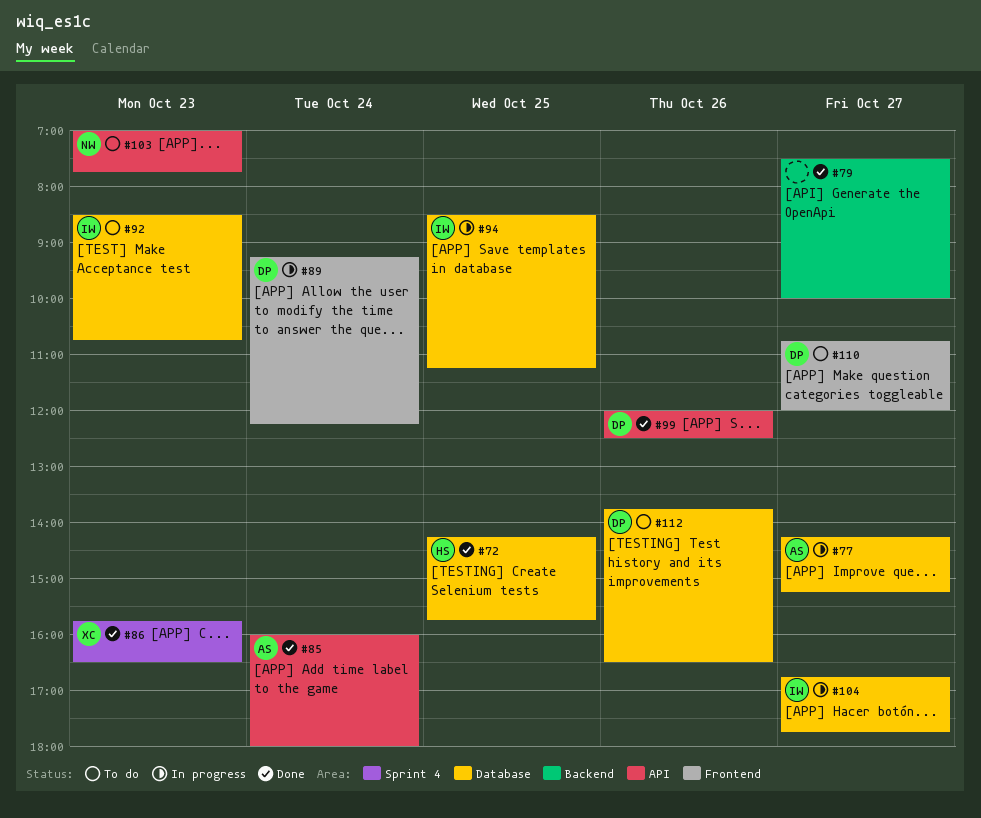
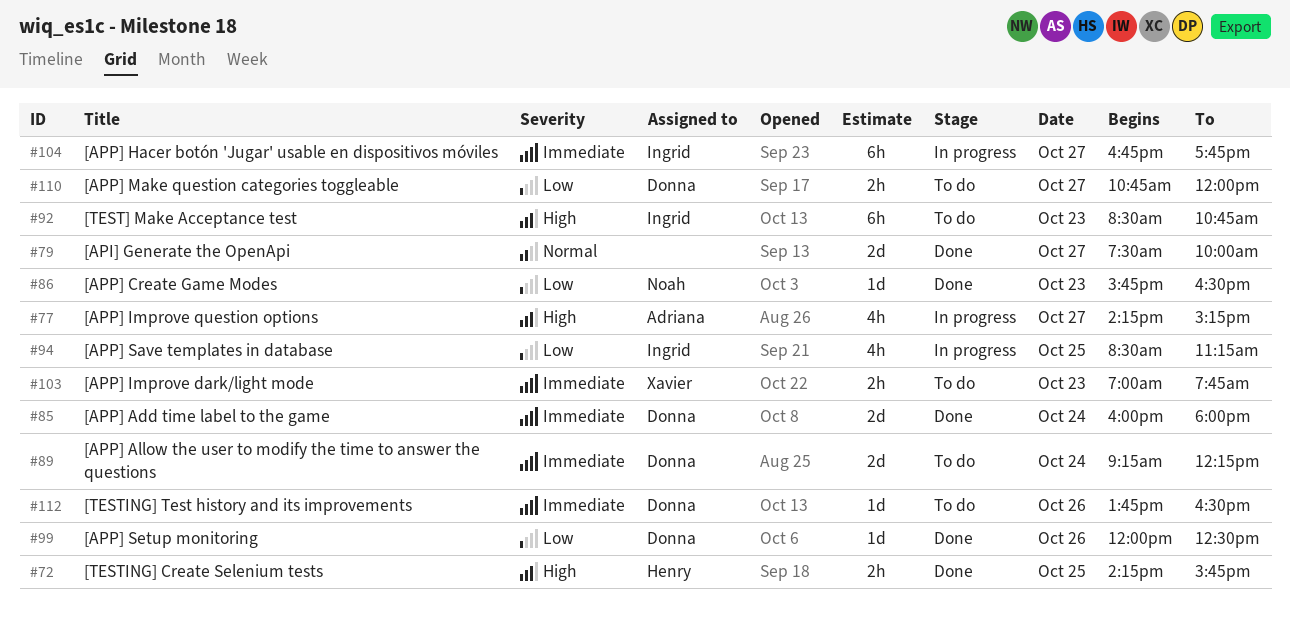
#85, owner: Adriana -> Donna
#86, owner: Xavier -> Noah
#89, status: In progress -> To do
#103, owner: Noah -> Xavier

